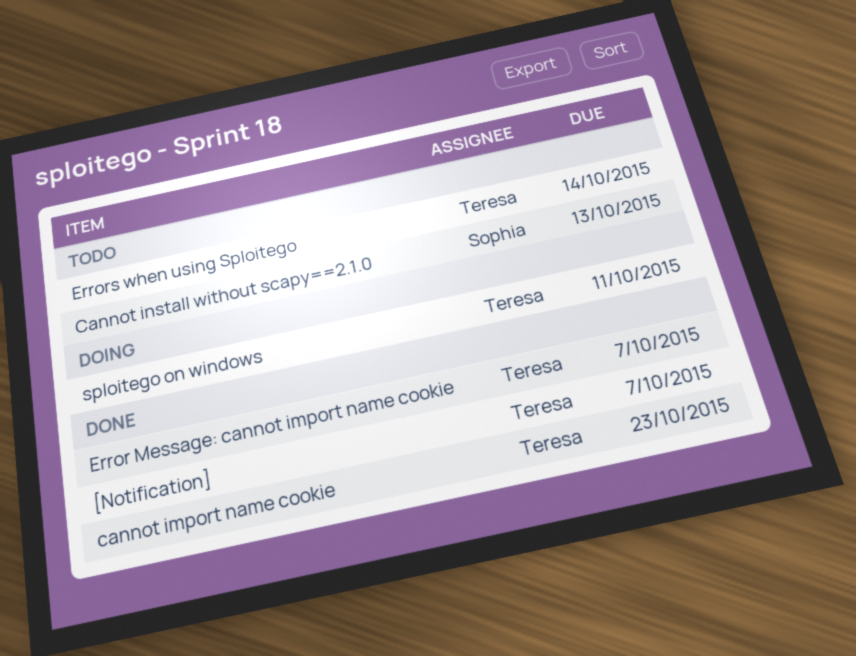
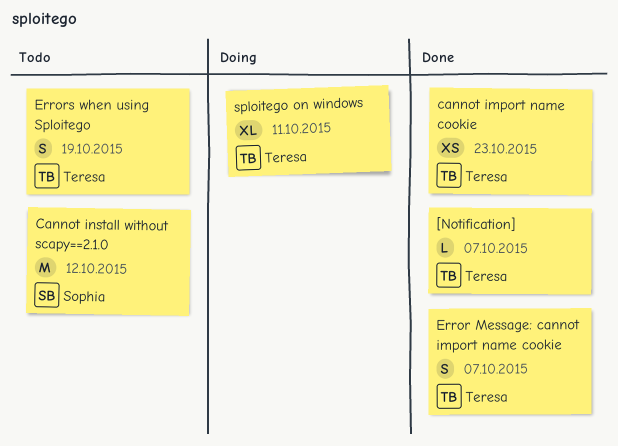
Cannot install without scapy==2.1.0, due: Oct 13 -> Oct 12
Errors when using Sploitego, due: Oct 14 -> Oct 19

